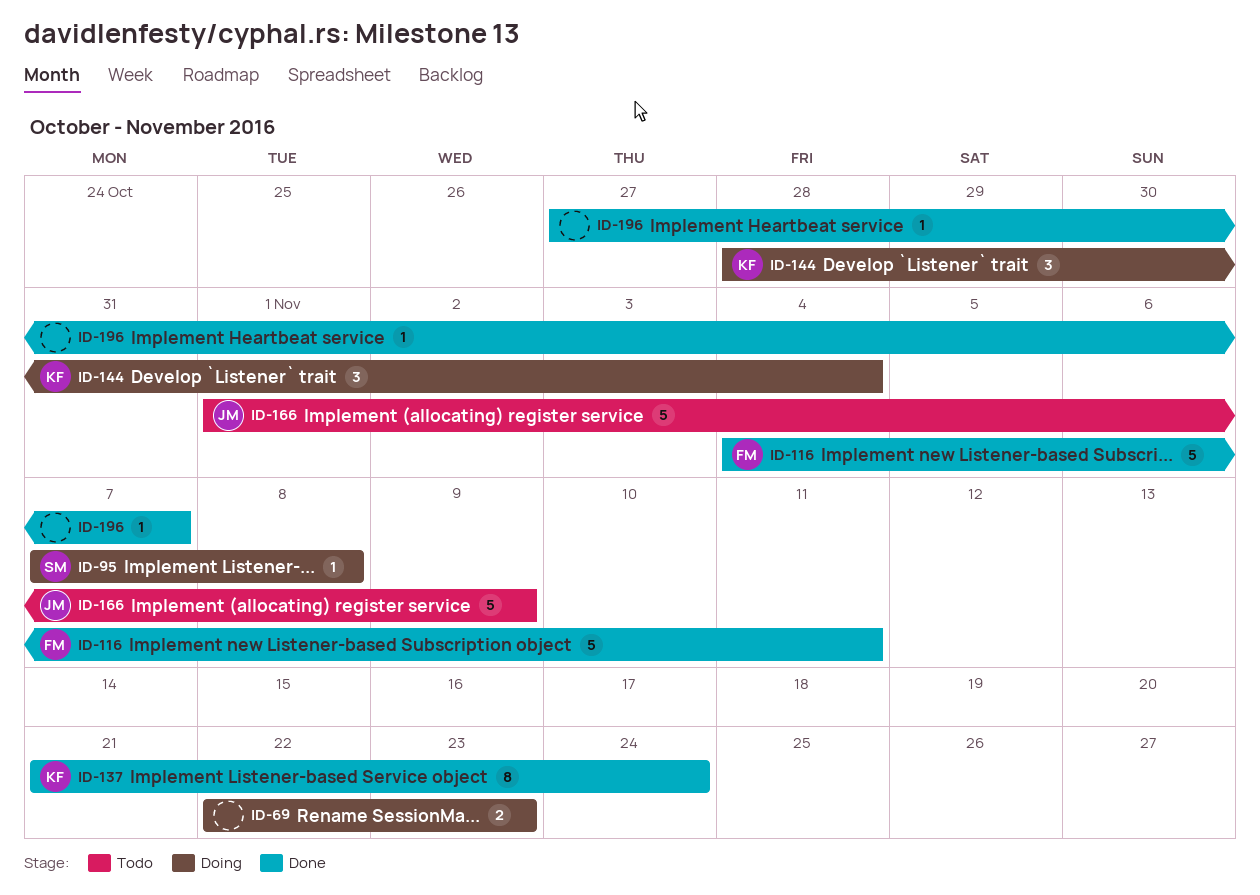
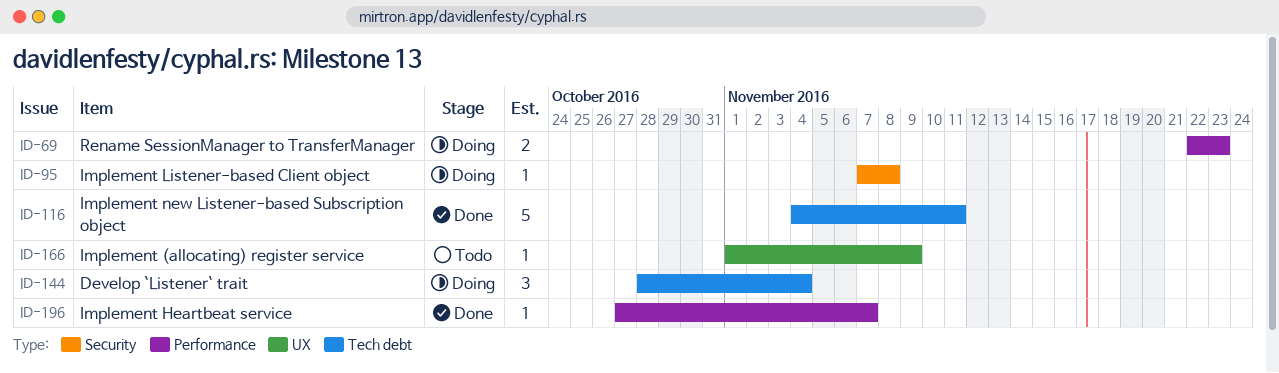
ID-137: present -> none
ID-166, estimate: 5 -> 1

